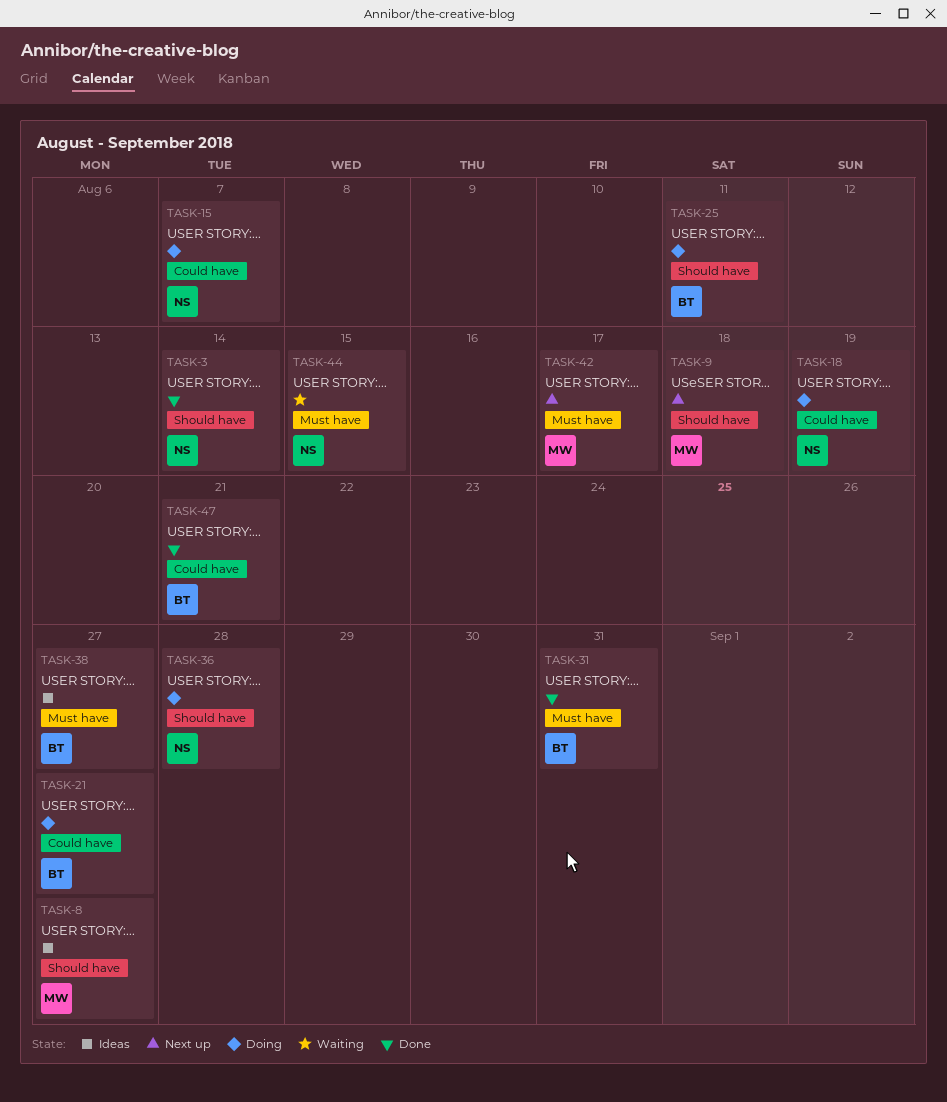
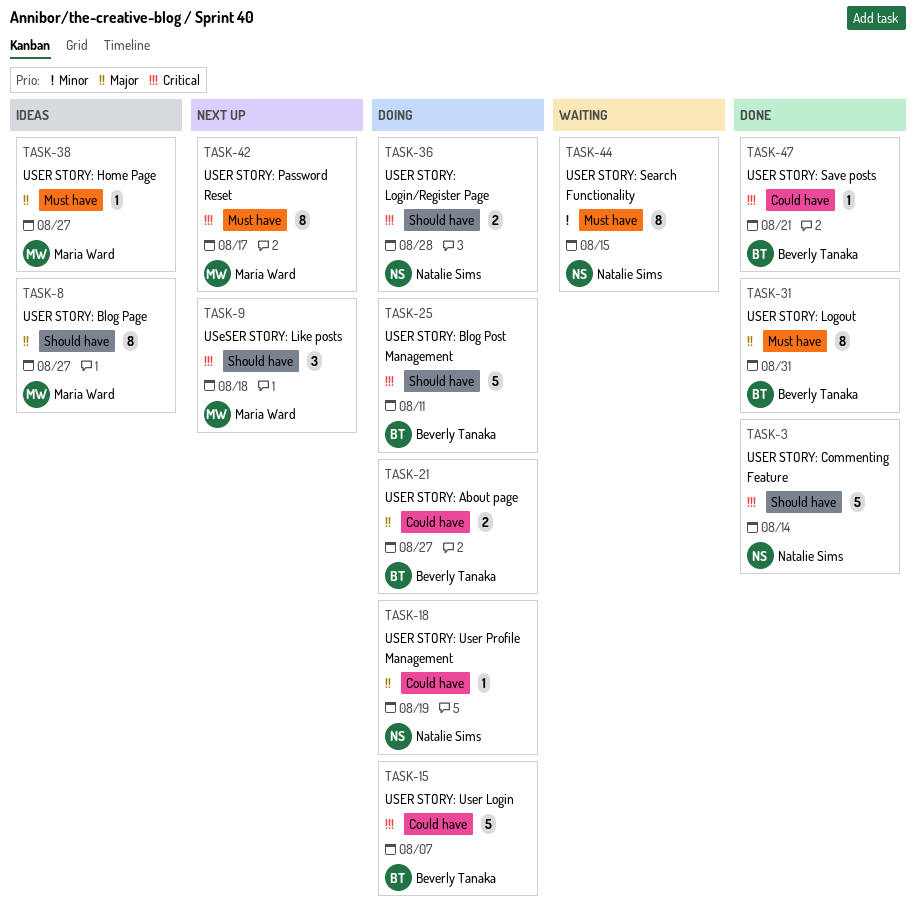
TASK-15, owner: Natalie Sims -> Beverly Tanaka
TASK-38, owner: Beverly Tanaka -> Maria Ward

